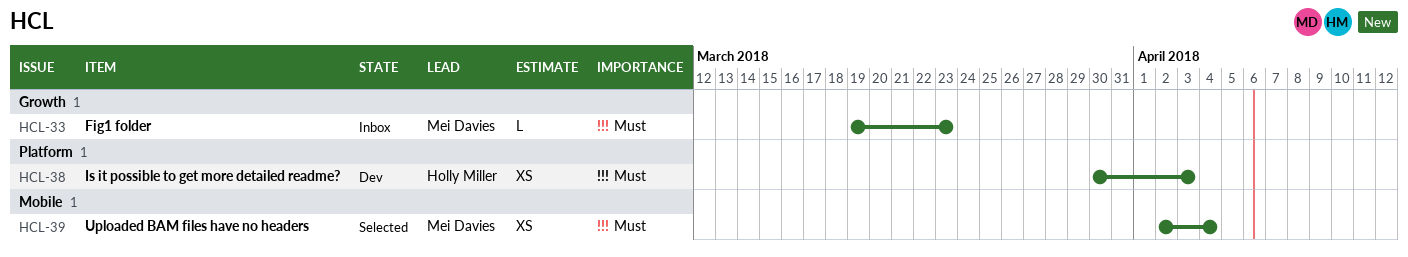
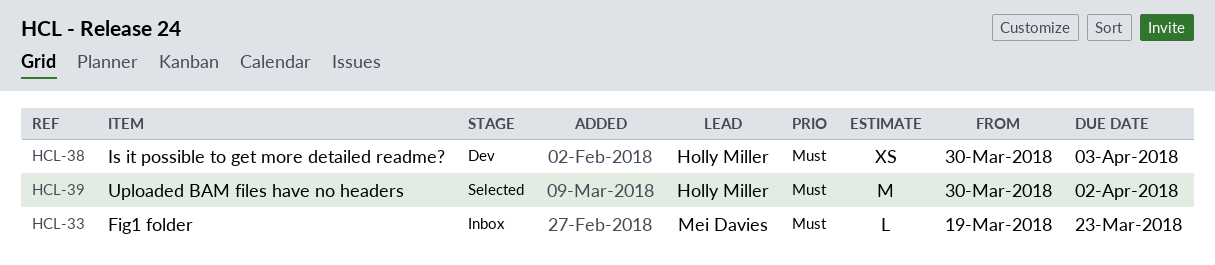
HCL-39, owner: Mei Davies -> Holly Miller
HCL-39, estimate: XS -> M
HCL-39, start: Apr 2 -> Mar 30
HCL-39, due: Apr 4 -> Apr 2

